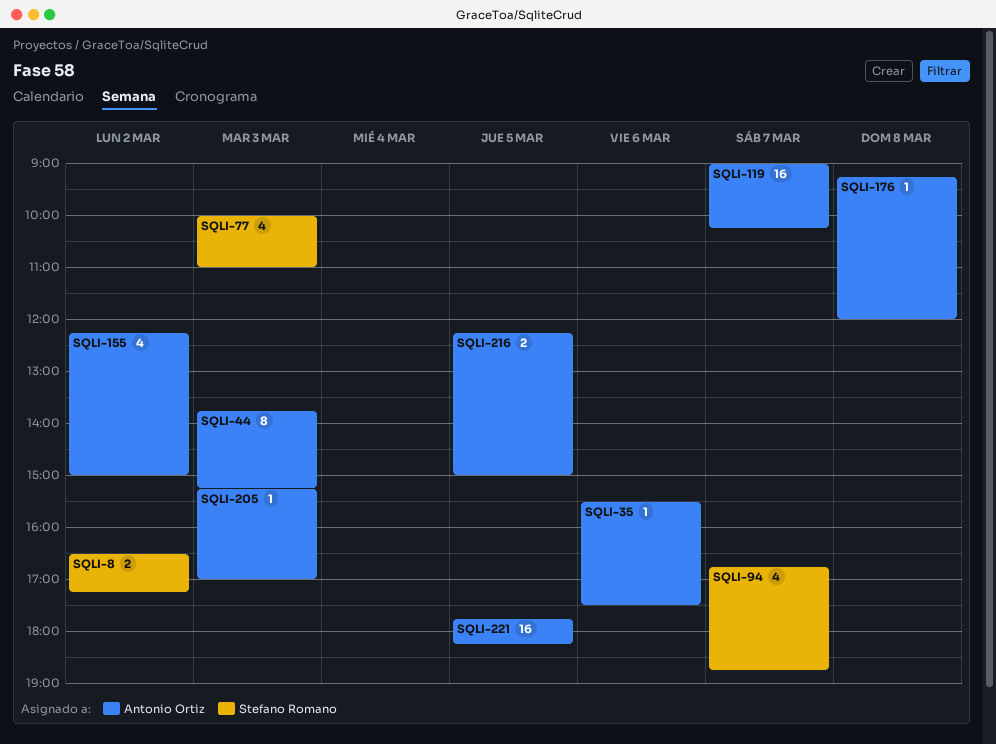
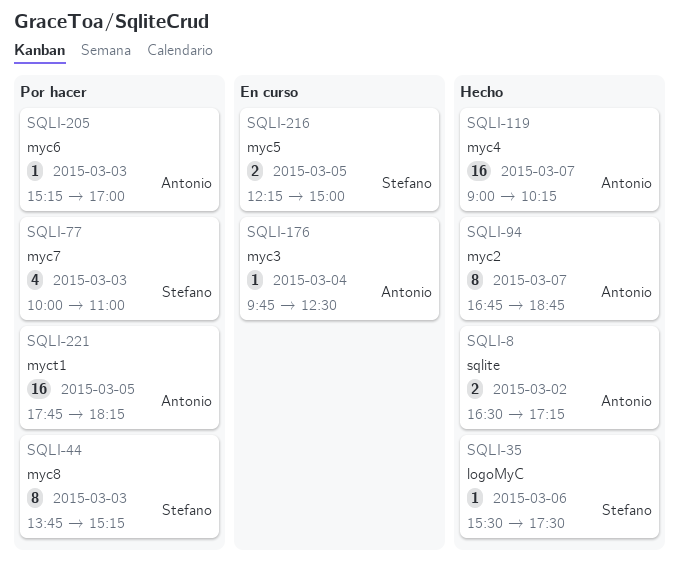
SQLI-8, owner: Stefano Romano -> Antonio Ortiz
SQLI-35, owner: Antonio Ortiz -> Stefano Romano
SQLI-44, owner: Antonio Ortiz -> Stefano Romano
SQLI-94, owner: Stefano Romano -> Antonio Ortiz
SQLI-94, estimate: 4 -> 8
SQLI-155: present -> none
SQLI-176, day: Mar 8 -> Mar 4
SQLI-176, begins: 09:15 -> 09:45
SQLI-176, ends: 12:00 -> 12:30
SQLI-216, owner: Antonio Ortiz -> Stefano Romano

